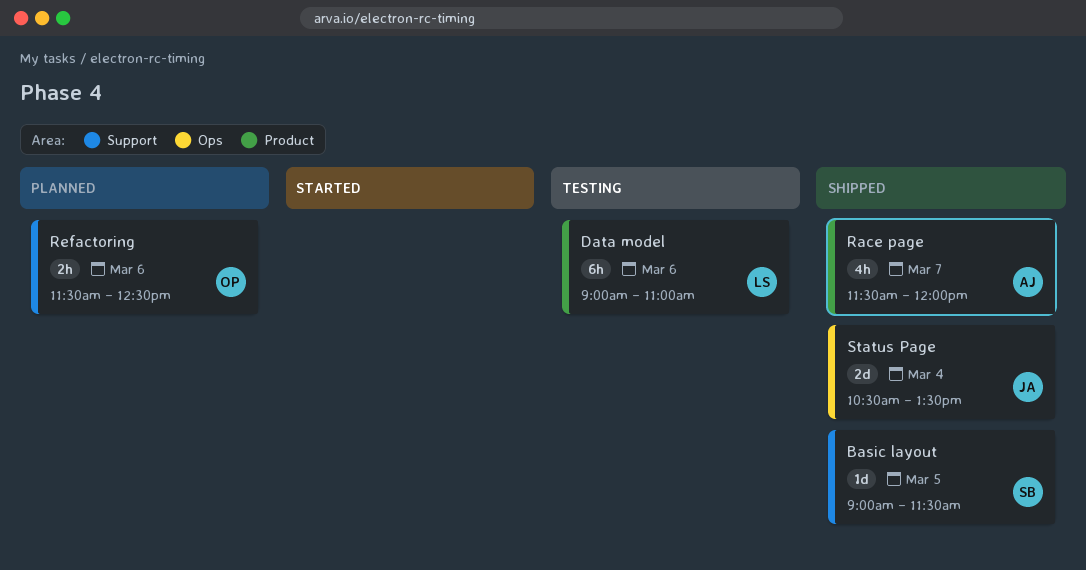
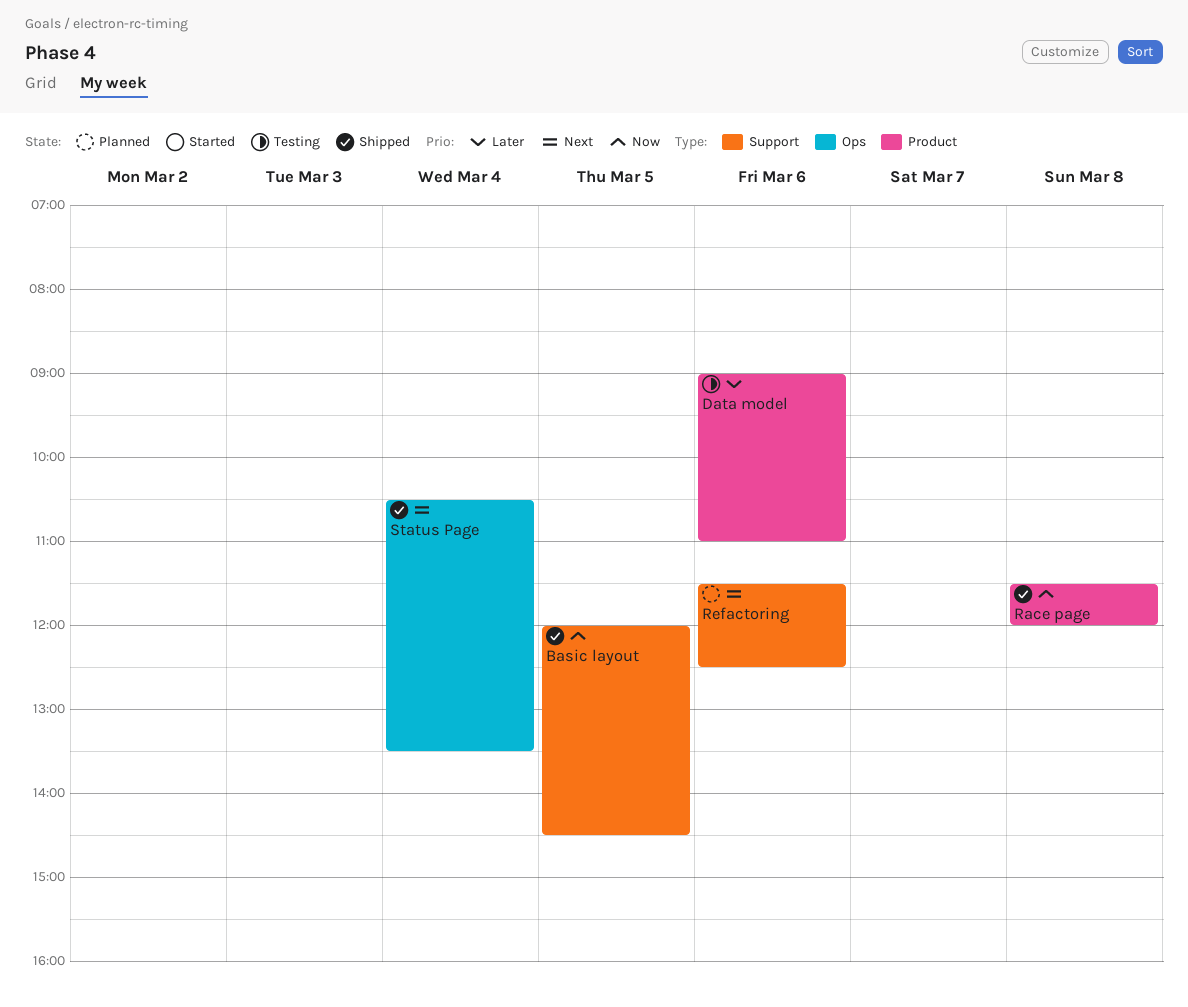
Basic layout, begins: 09:00 -> 12:00
Basic layout, ends: 11:30 -> 14:30
Race page, day: Mar 7 -> Mar 8

